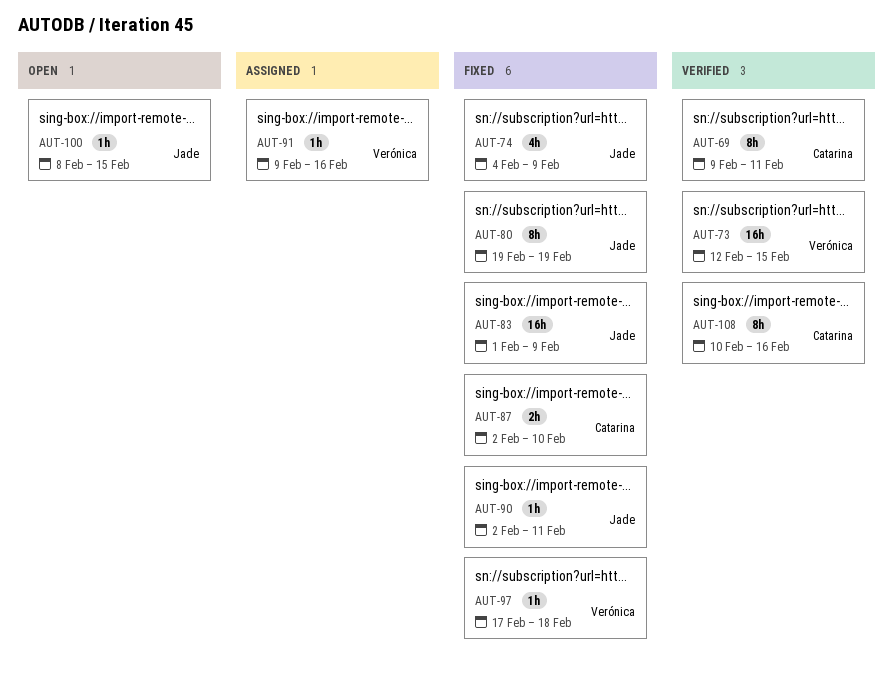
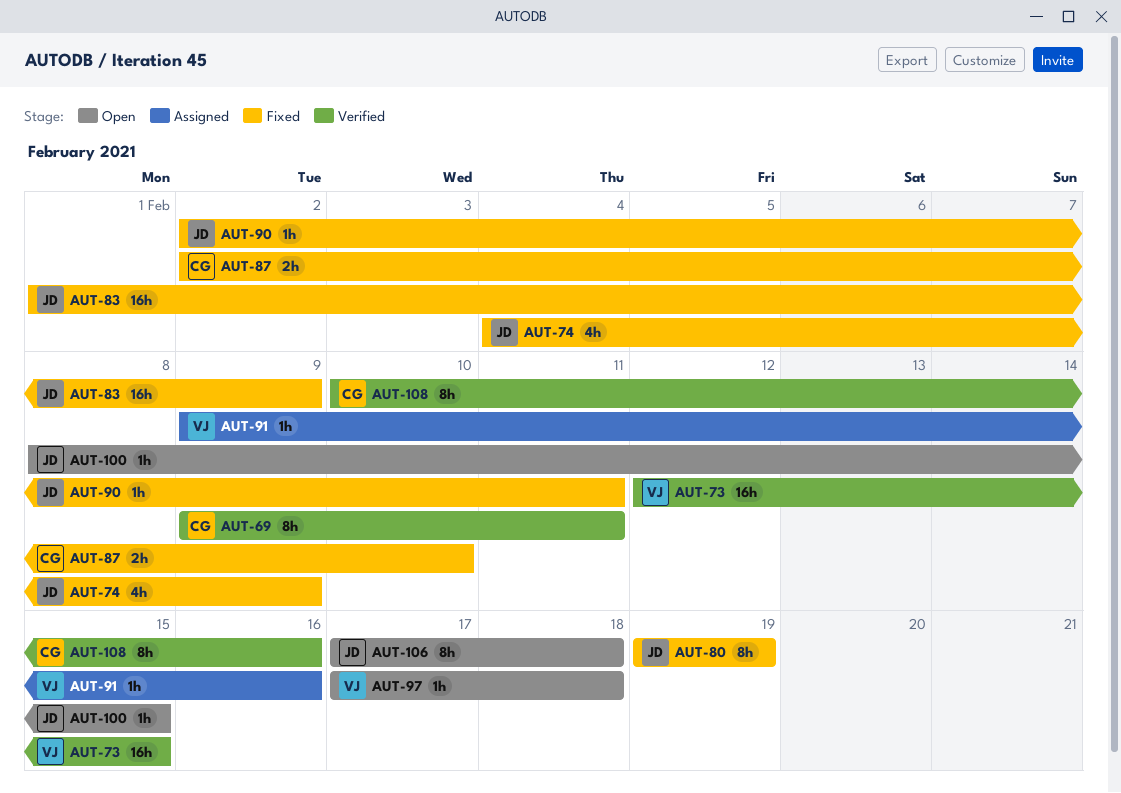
AUT-97, status: Fixed -> Open
AUT-106: none -> present

